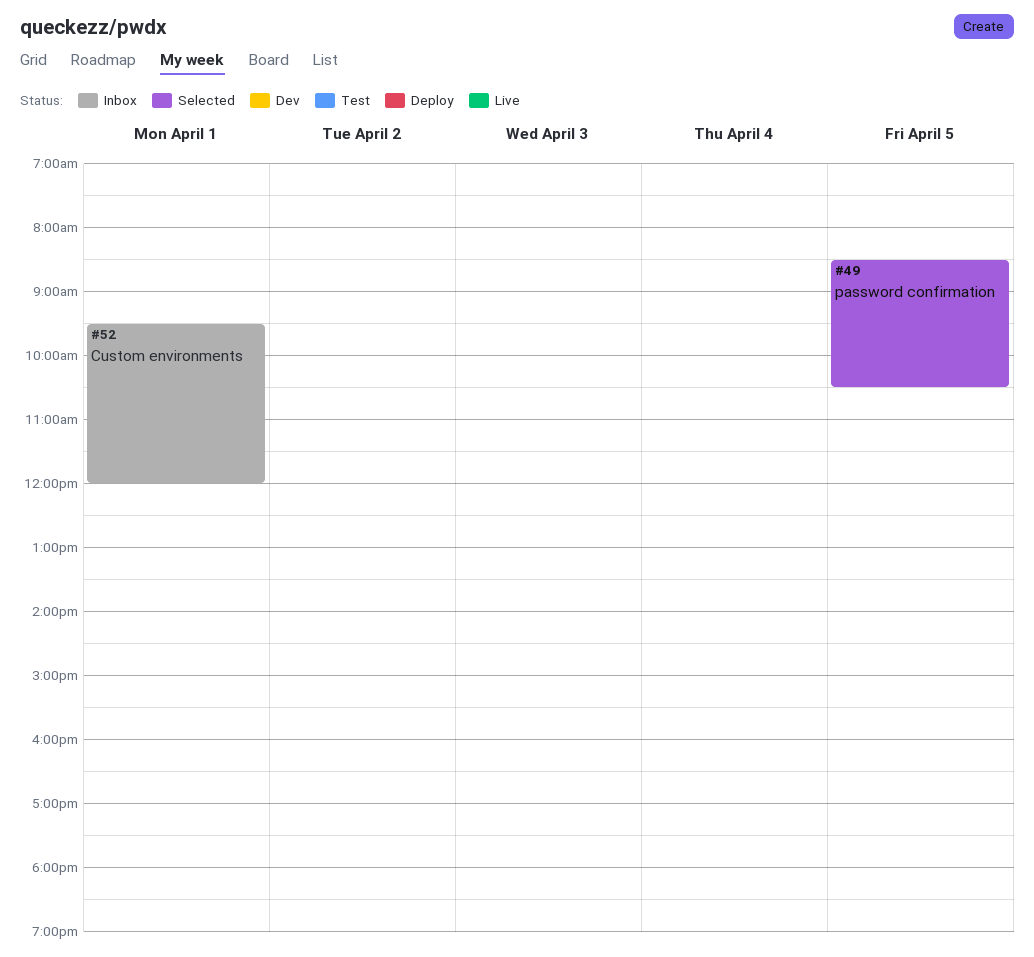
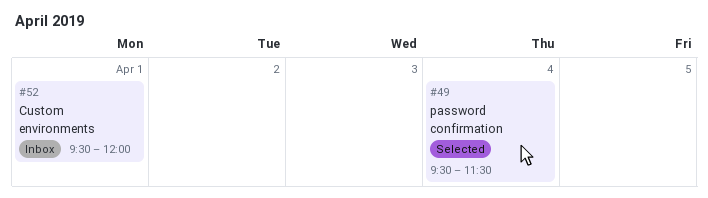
#49, day: Apr 5 -> Apr 4
#49, begins: 08:30 -> 09:30
#49, ends: 10:30 -> 11:30

